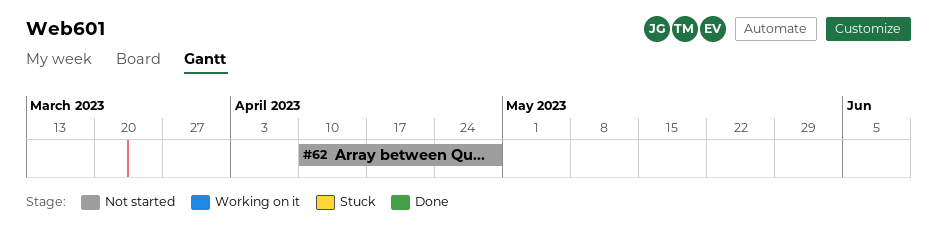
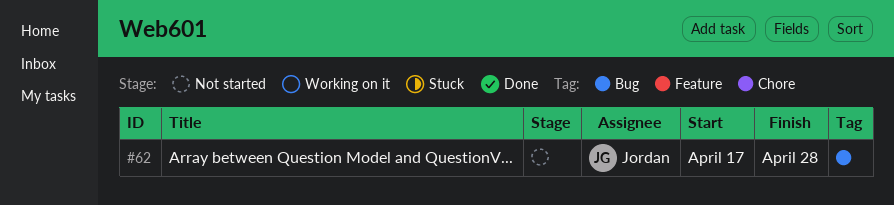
#62, start: Apr 10 -> Apr 17

